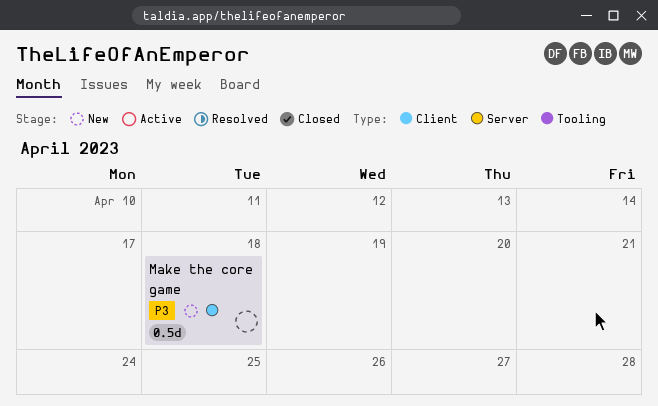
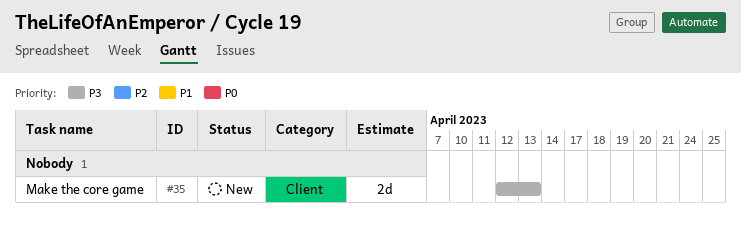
Make the core game, estimate: 0.5d -> 2d
Make the core game, due: Apr 18 -> Apr 13

